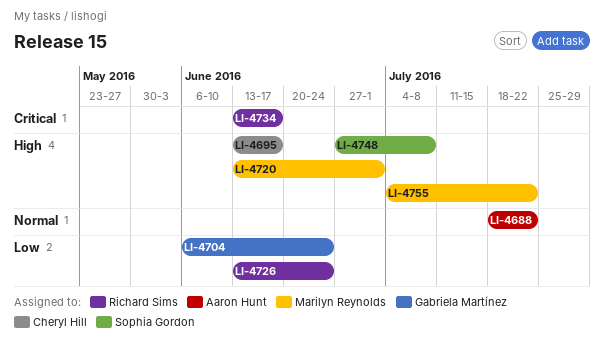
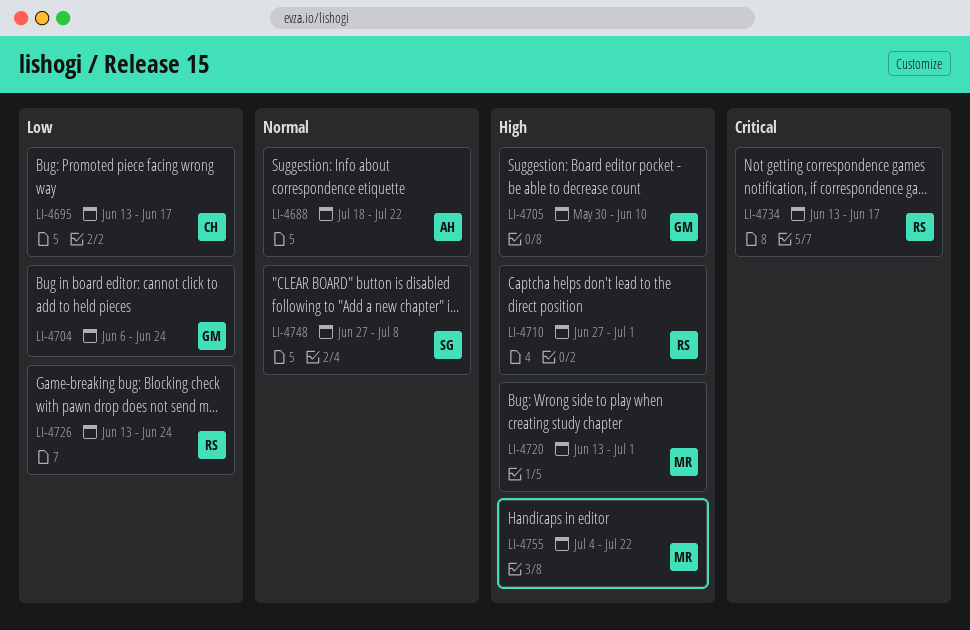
LI-4695, priority: High -> Low
LI-4705: none -> present
LI-4710: none -> present
LI-4748, priority: High -> Normal

